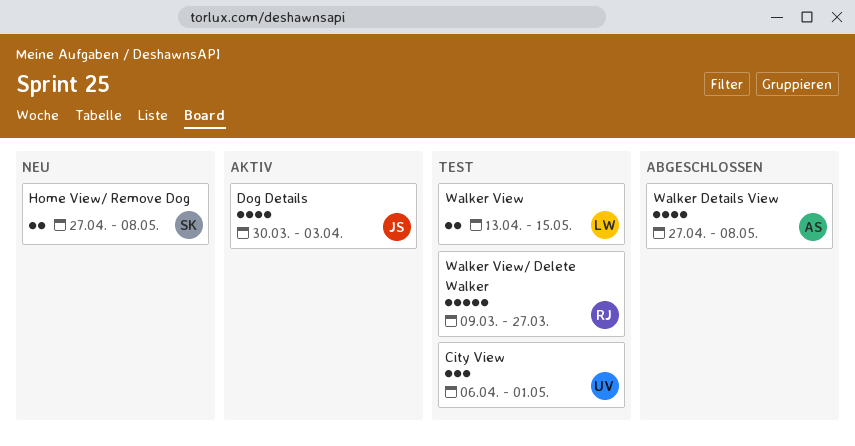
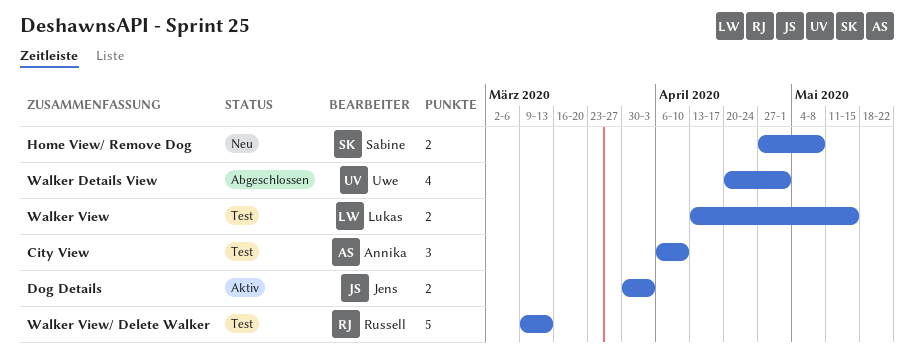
City View, owner: Uwe -> Annika
City View, due: May 1 -> Apr 10
Dog Details, estimate: 4 -> 2
Walker Details View, owner: Annika -> Uwe
Walker Details View, start: Apr 27 -> Apr 20
Walker Details View, due: May 8 -> May 1
Walker View/ Delete Walker, due: Mar 27 -> Mar 13

